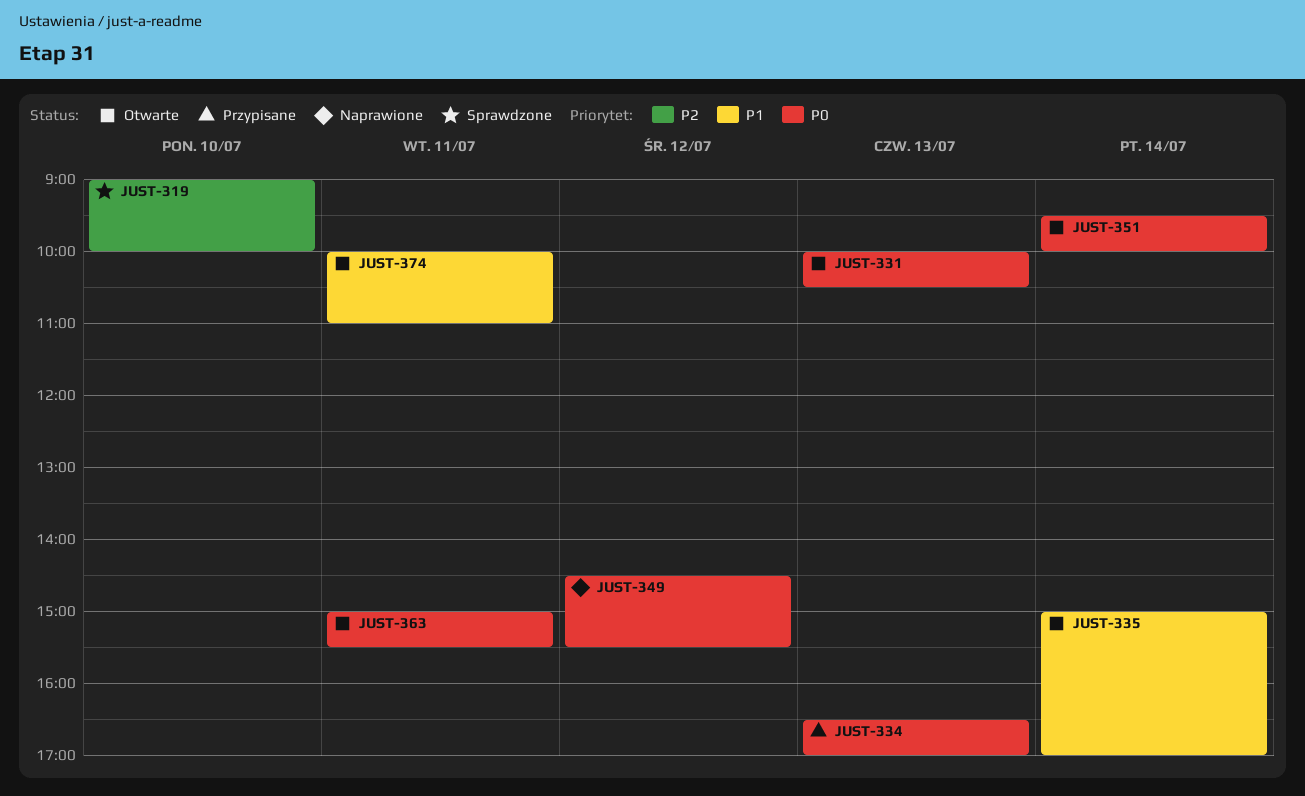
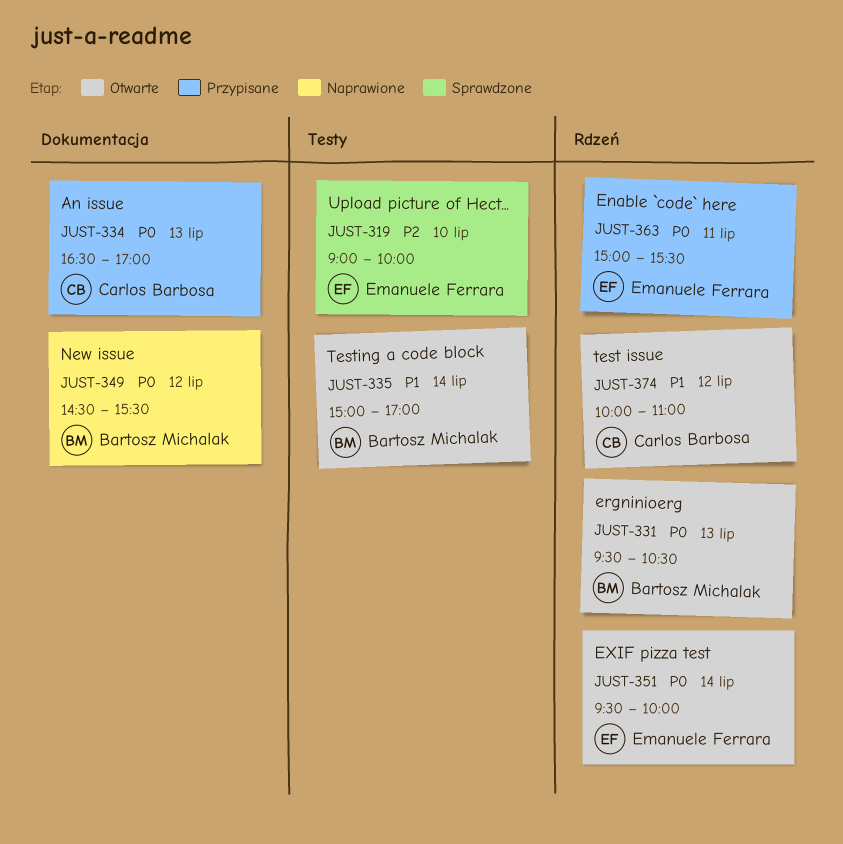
JUST-331, begins: 10:00 -> 09:30
JUST-363, status: Otwarte -> Przypisane
JUST-374, day: Jul 11 -> Jul 12

